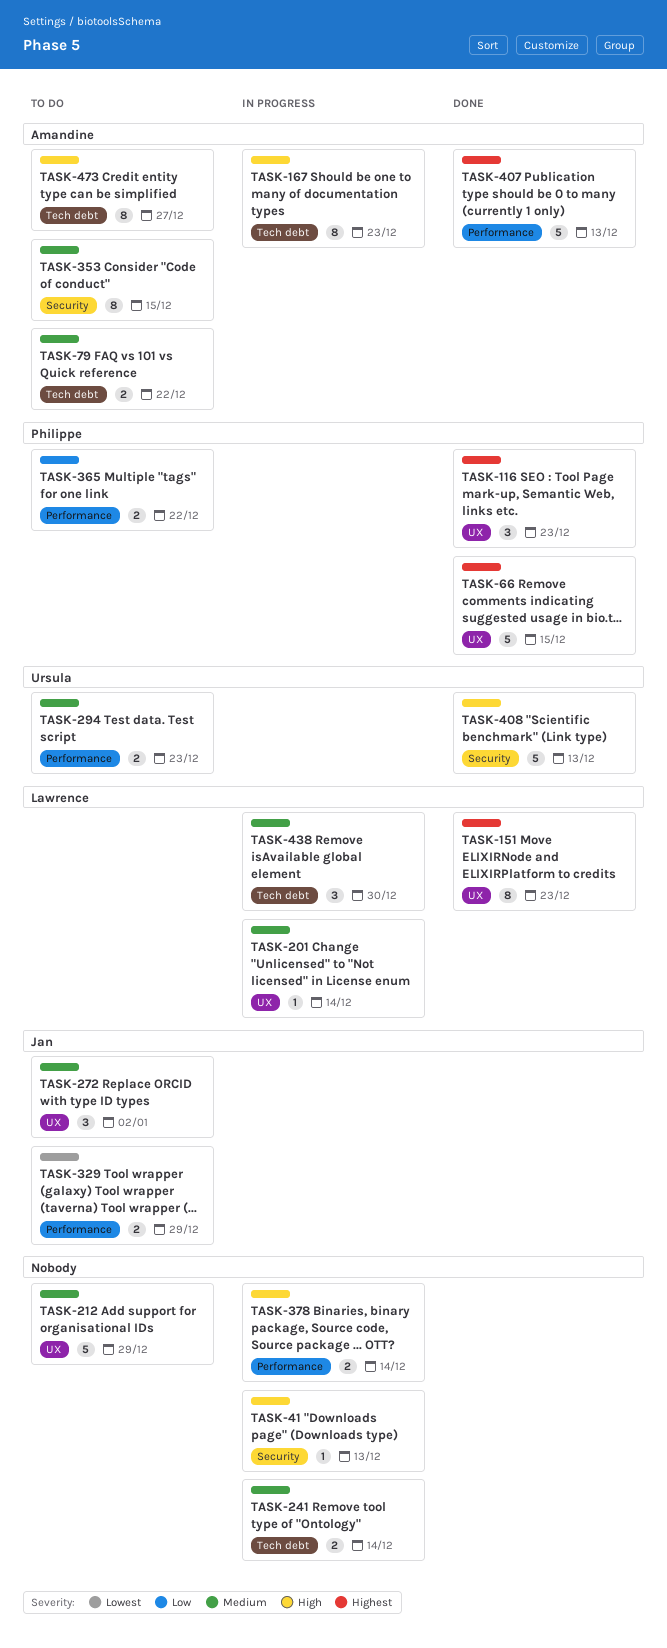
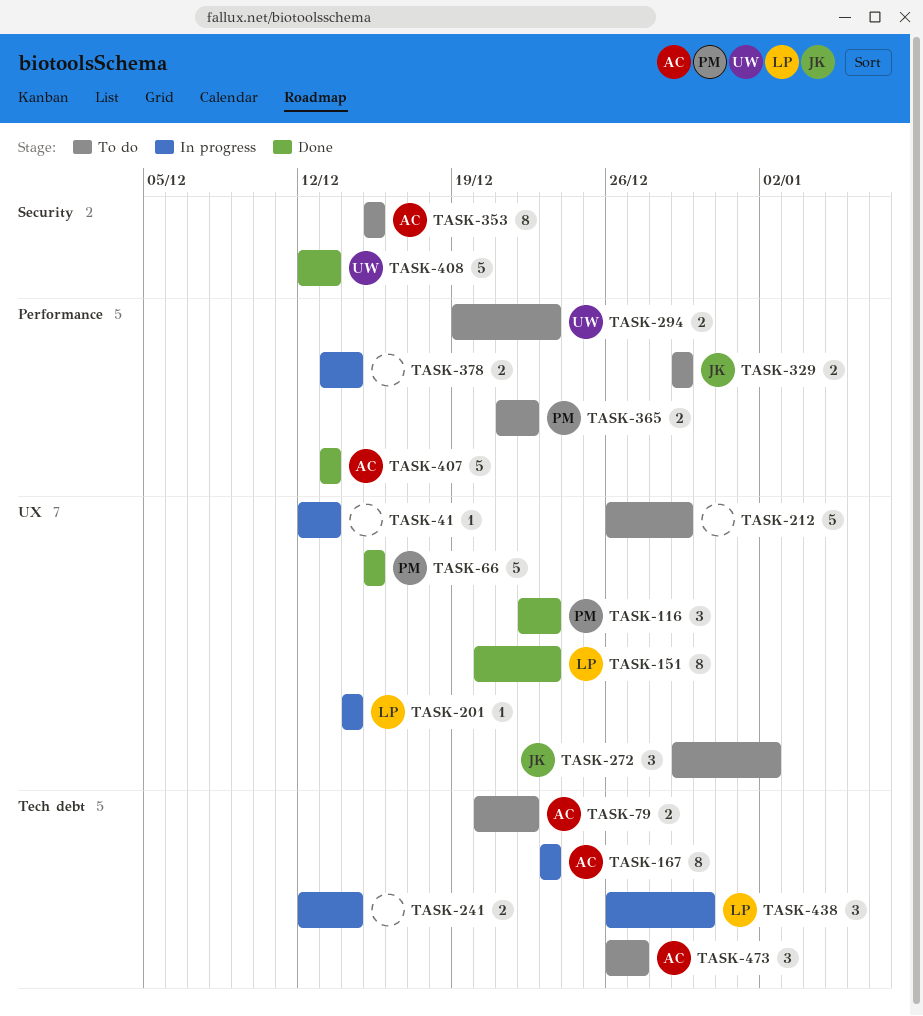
TASK-41, label: Security -> UX
TASK-473, estimate: 8 -> 3

